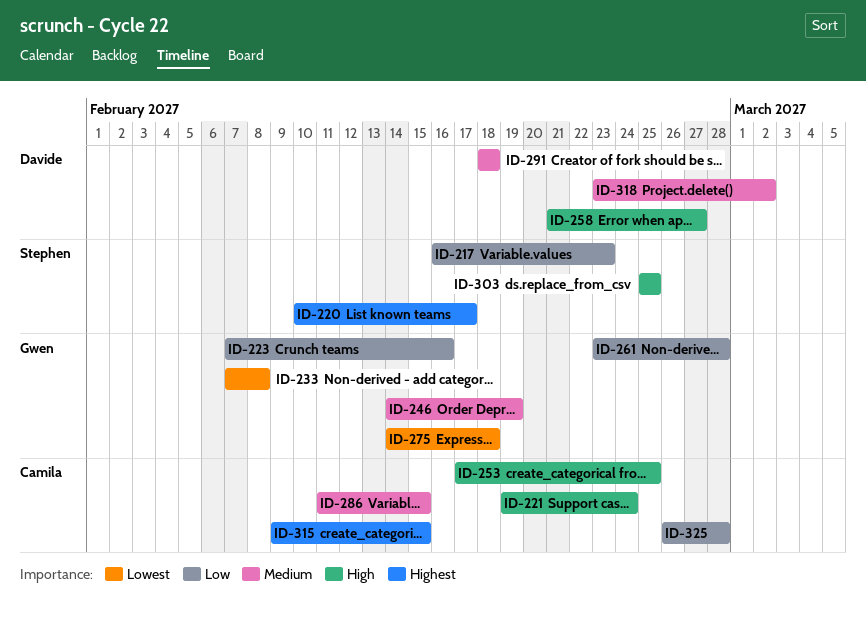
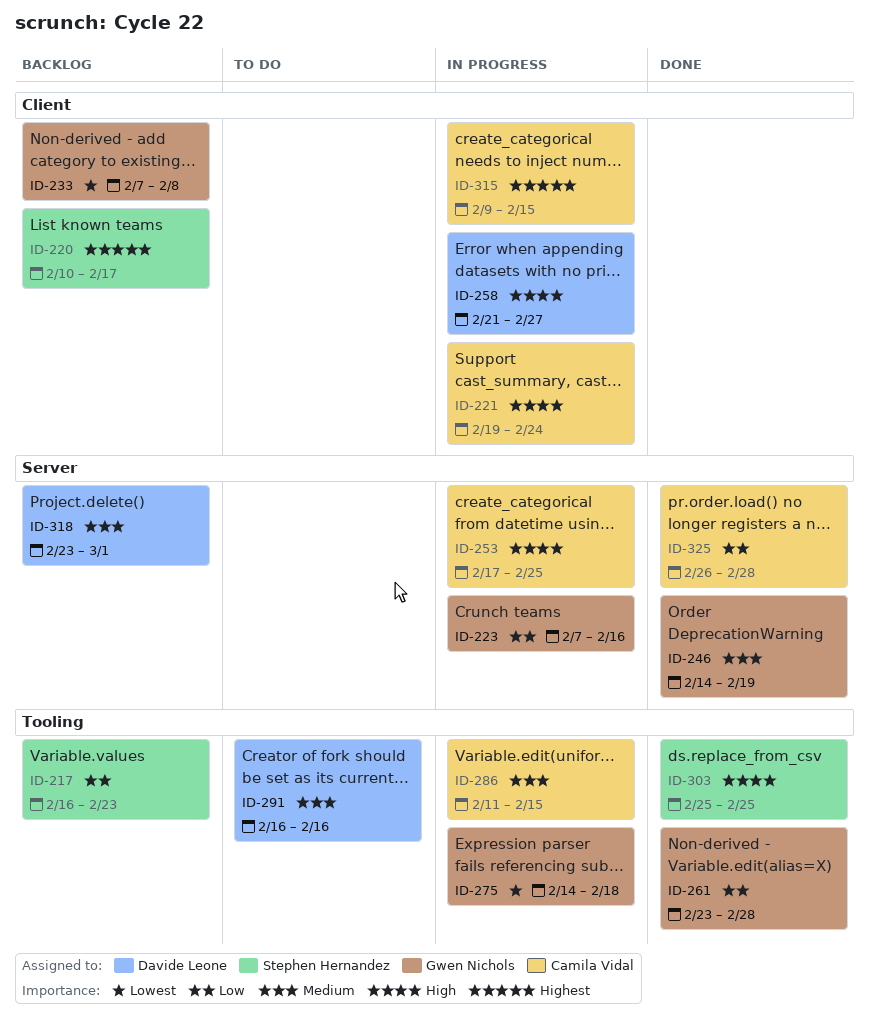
ID-291, start: Feb 18 -> Feb 16
ID-291, due: Feb 18 -> Feb 16
ID-318, due: Mar 2 -> Mar 1

